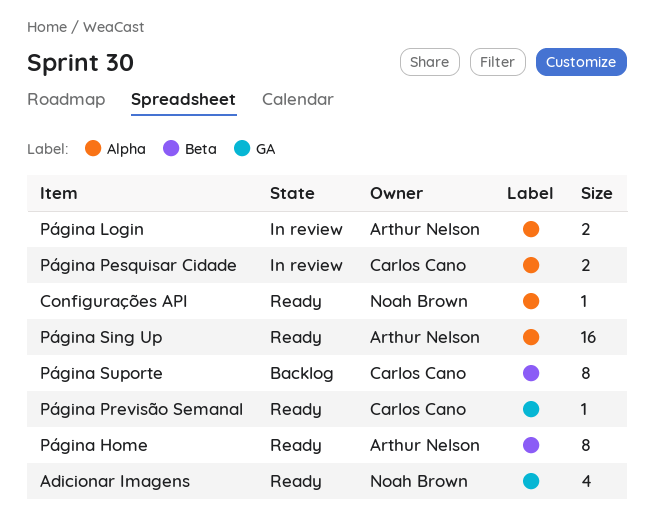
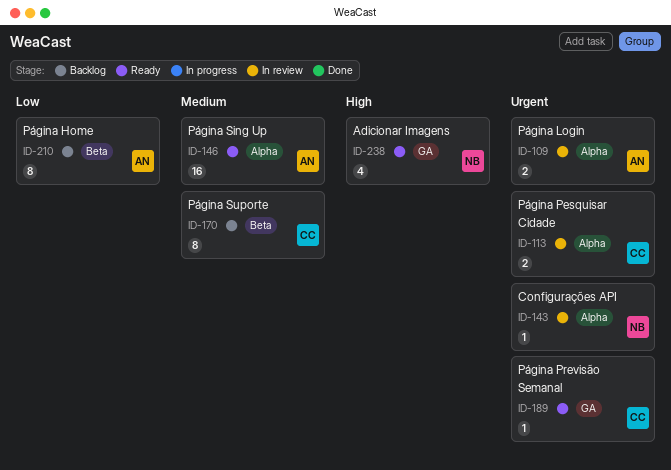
Configurações API, status: Ready -> In review
Página Home, status: Ready -> Backlog

